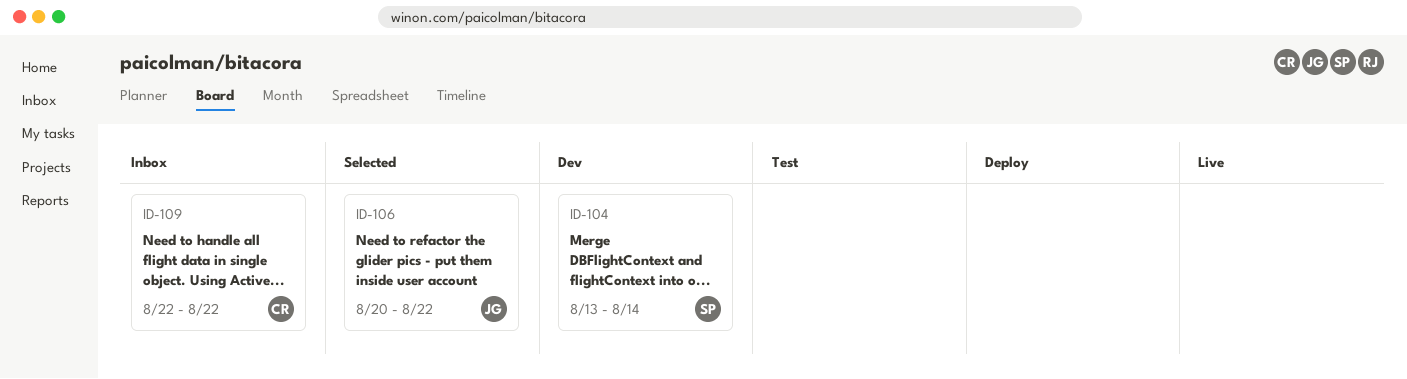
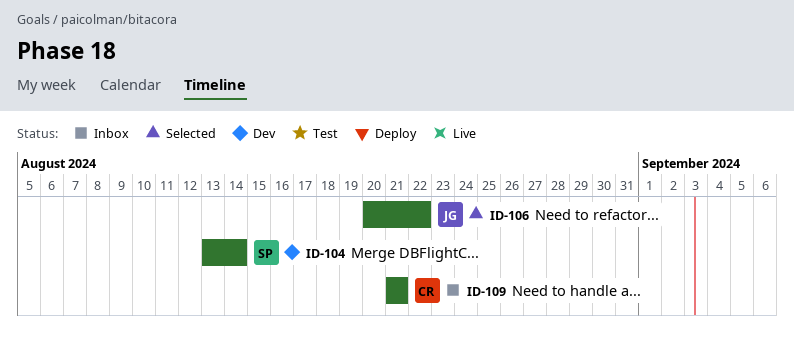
ID-109, start: Aug 22 -> Aug 21
ID-109, due: Aug 22 -> Aug 21

